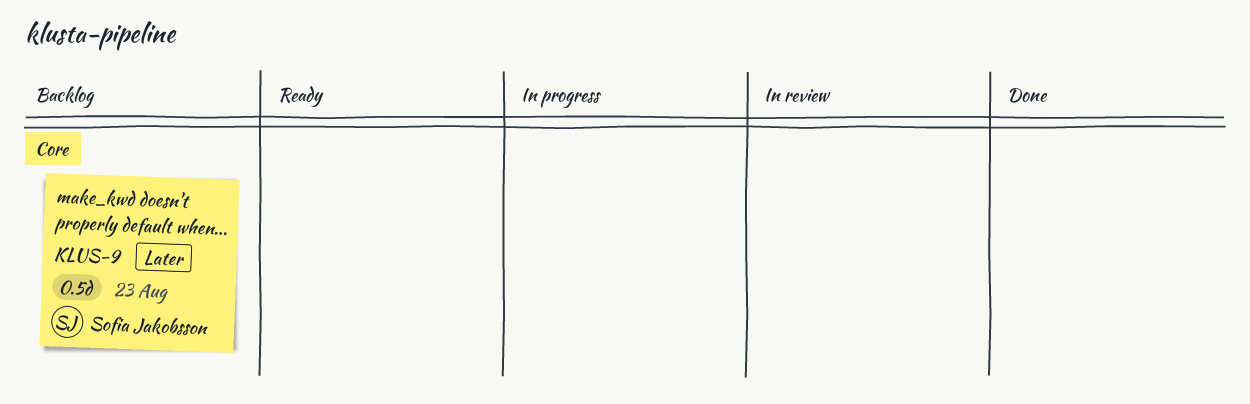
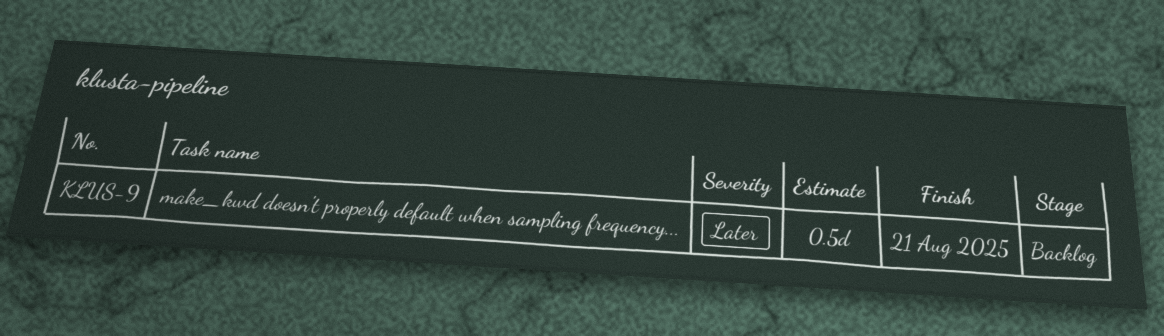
KLUS-9, due: Aug 23 -> Aug 21

